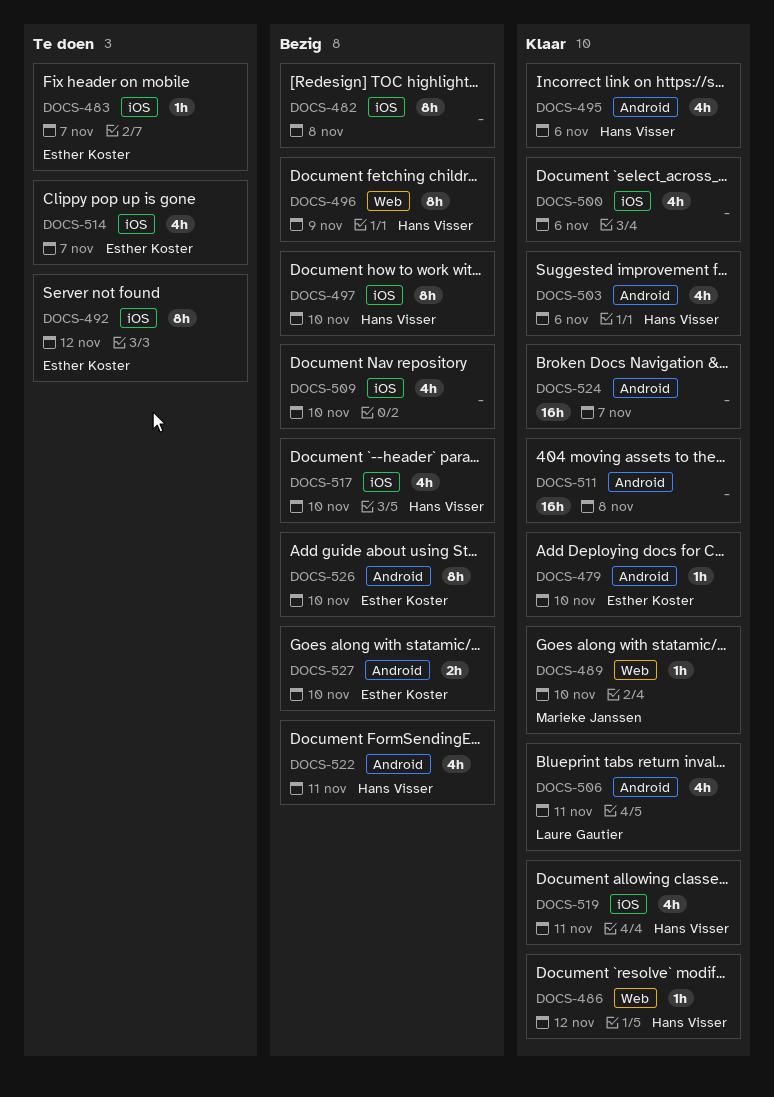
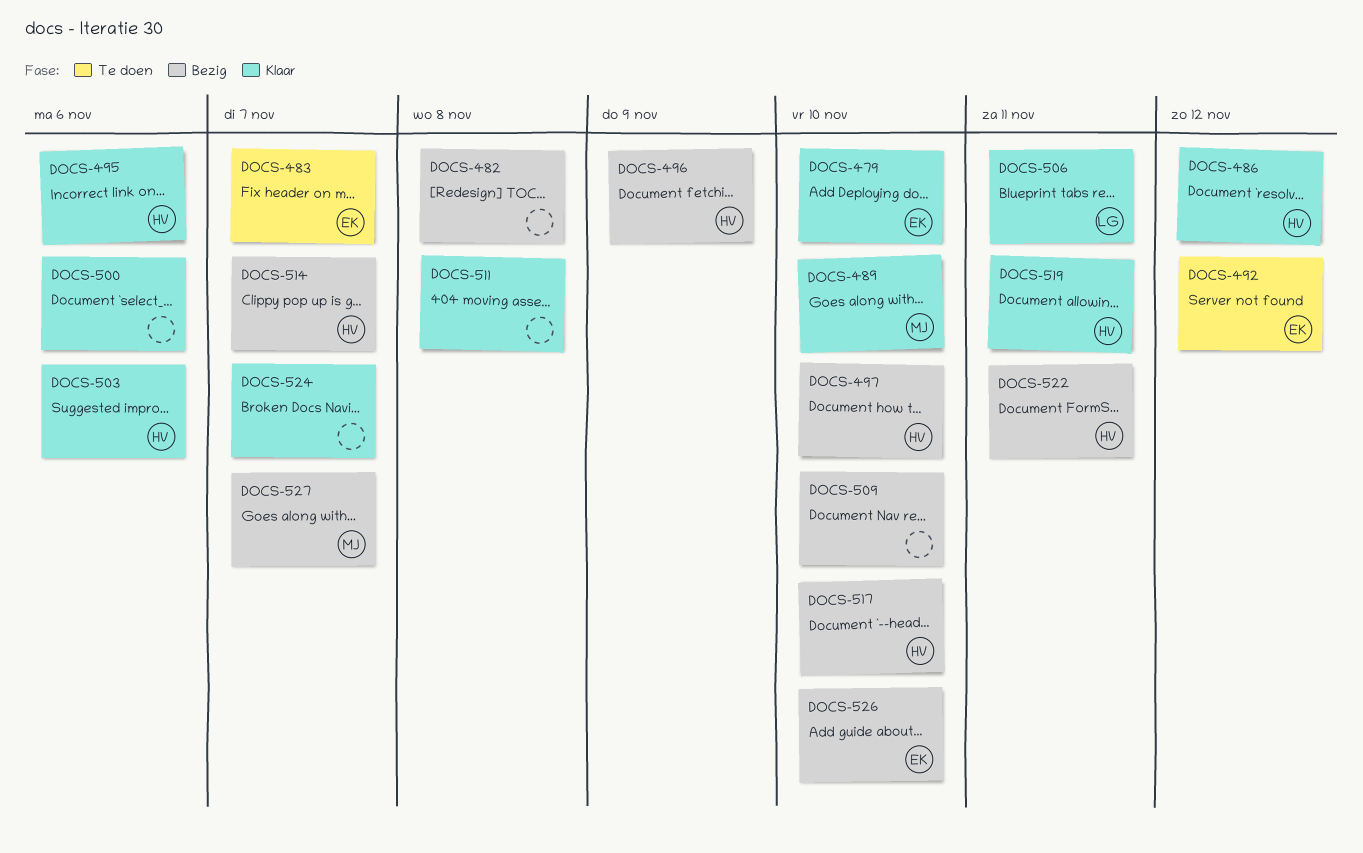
DOCS-514, status: Te doen -> Bezig
DOCS-514, owner: Esther Koster -> Hans Visser
DOCS-527, owner: Esther Koster -> Marieke Janssen
DOCS-527, due: Nov 10 -> Nov 7

